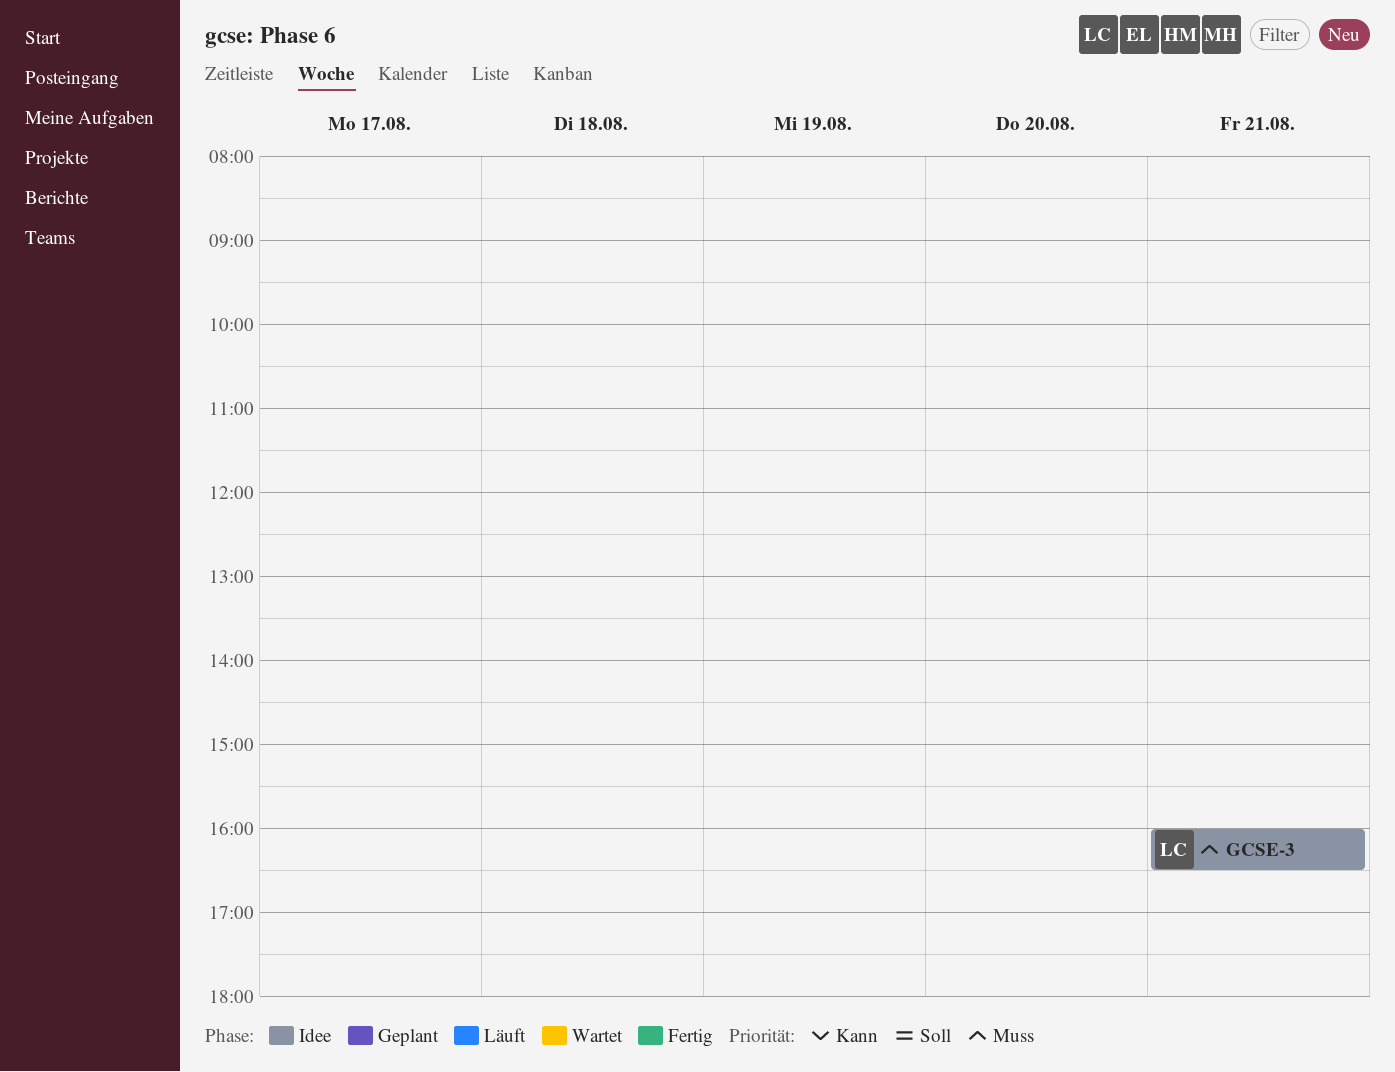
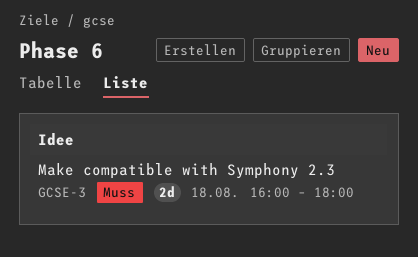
GCSE-3, day: Aug 21 -> Aug 18
GCSE-3, ends: 16:30 -> 18:00

